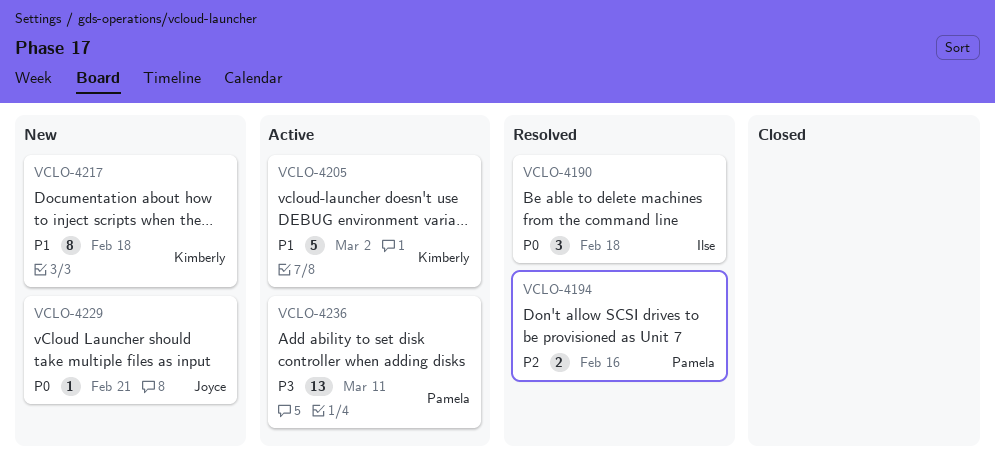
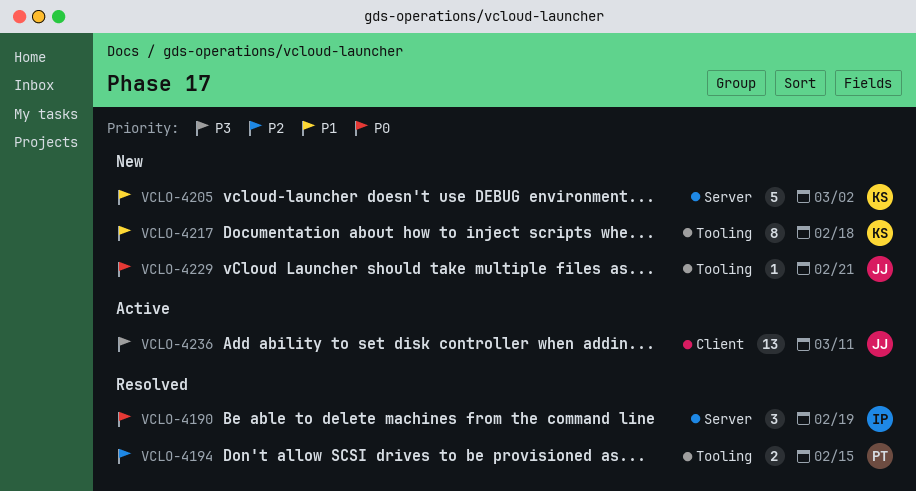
VCLO-4190, due: Feb 18 -> Feb 19
VCLO-4194, due: Feb 16 -> Feb 15
VCLO-4205, status: Active -> New
VCLO-4236, owner: Pamela -> Joyce

